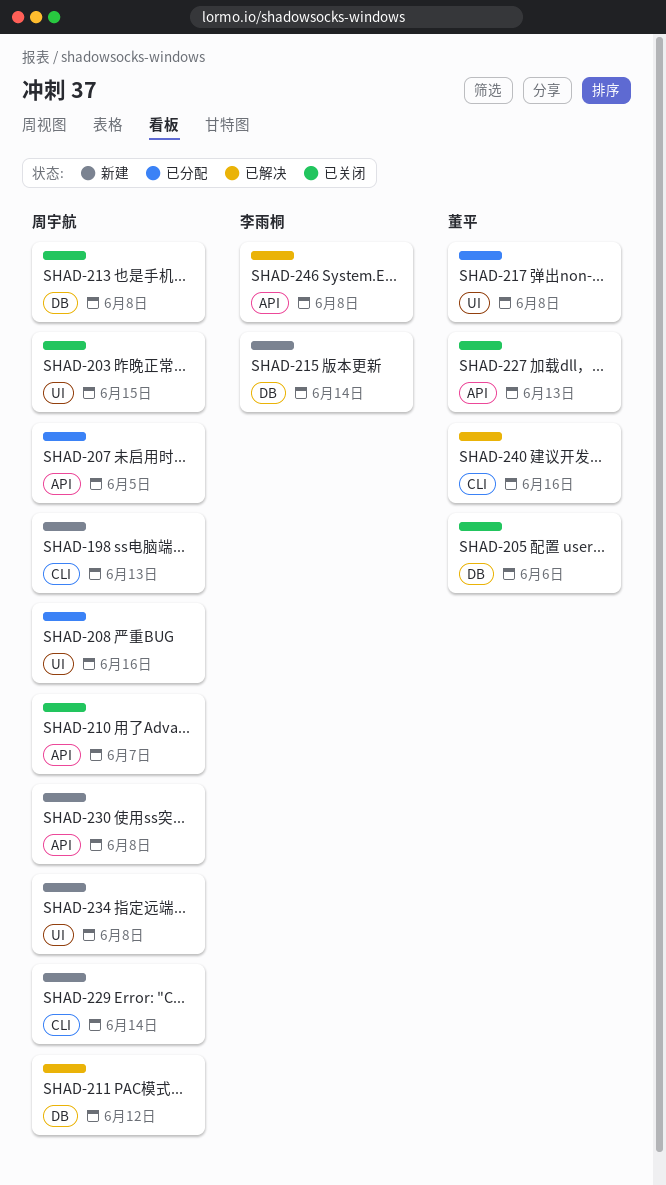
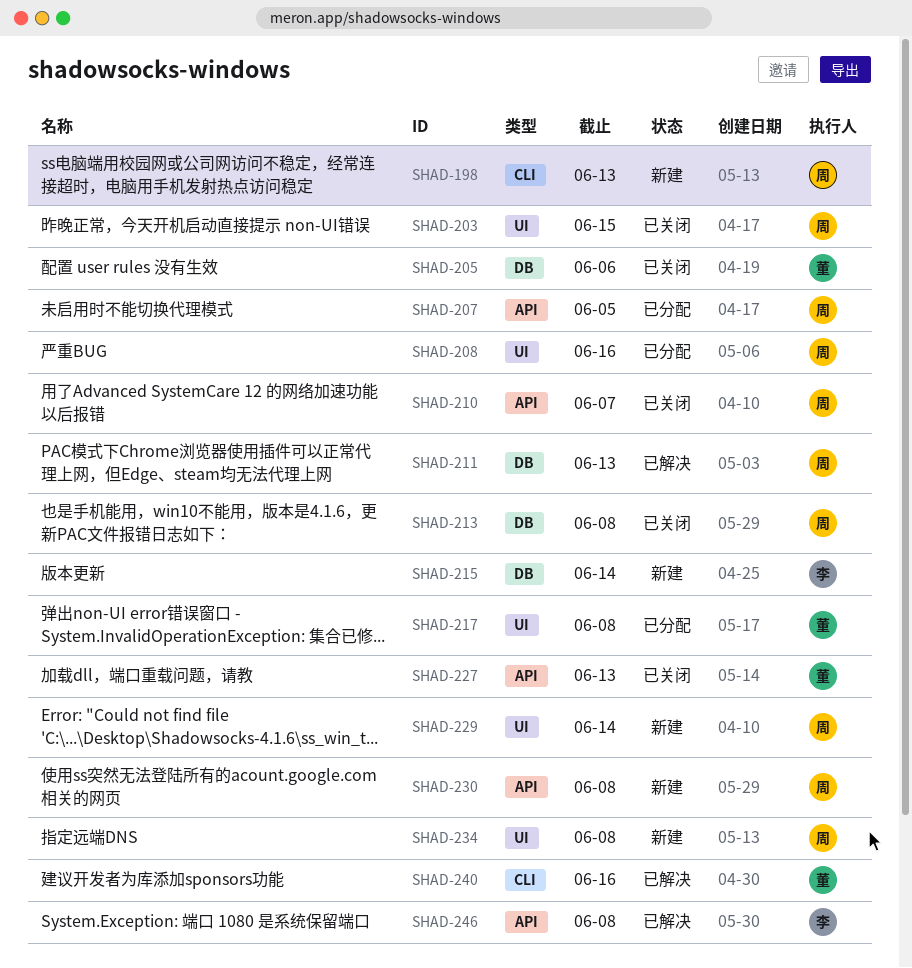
SHAD-211, due: Jun 12 -> Jun 13
SHAD-229, label: CLI -> UI

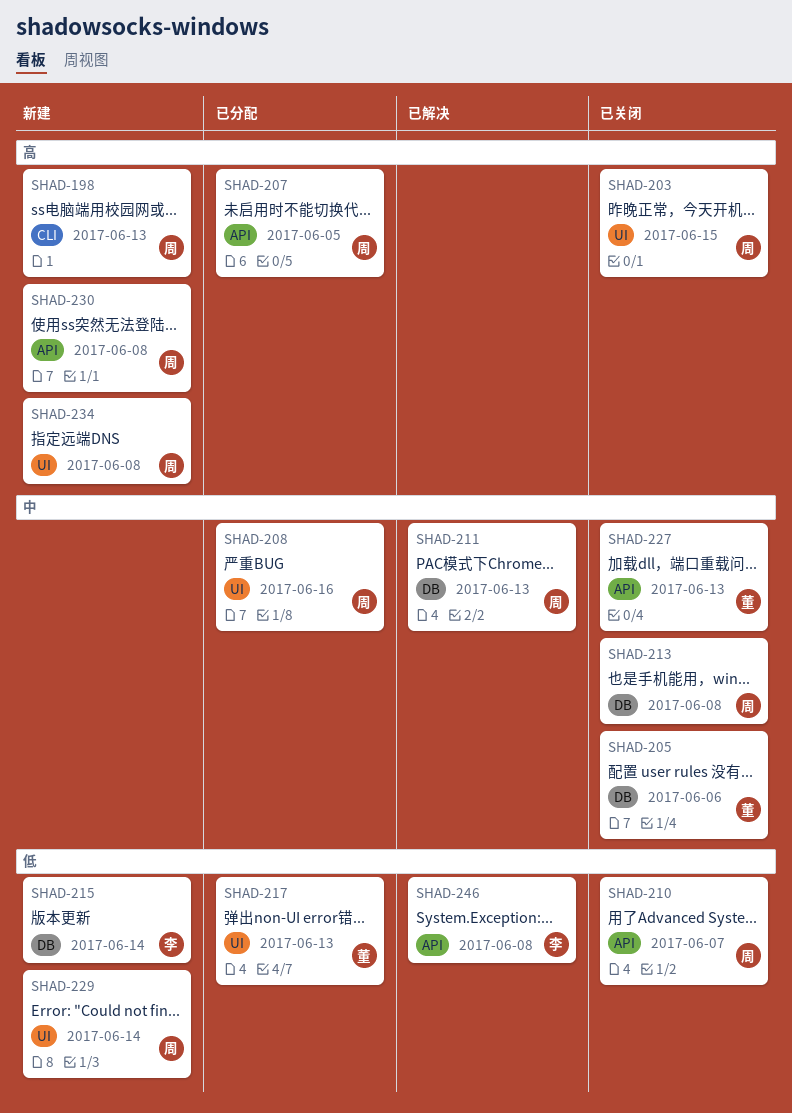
SHAD-217, due: Jun 8 -> Jun 13
SHAD-240: present -> none

